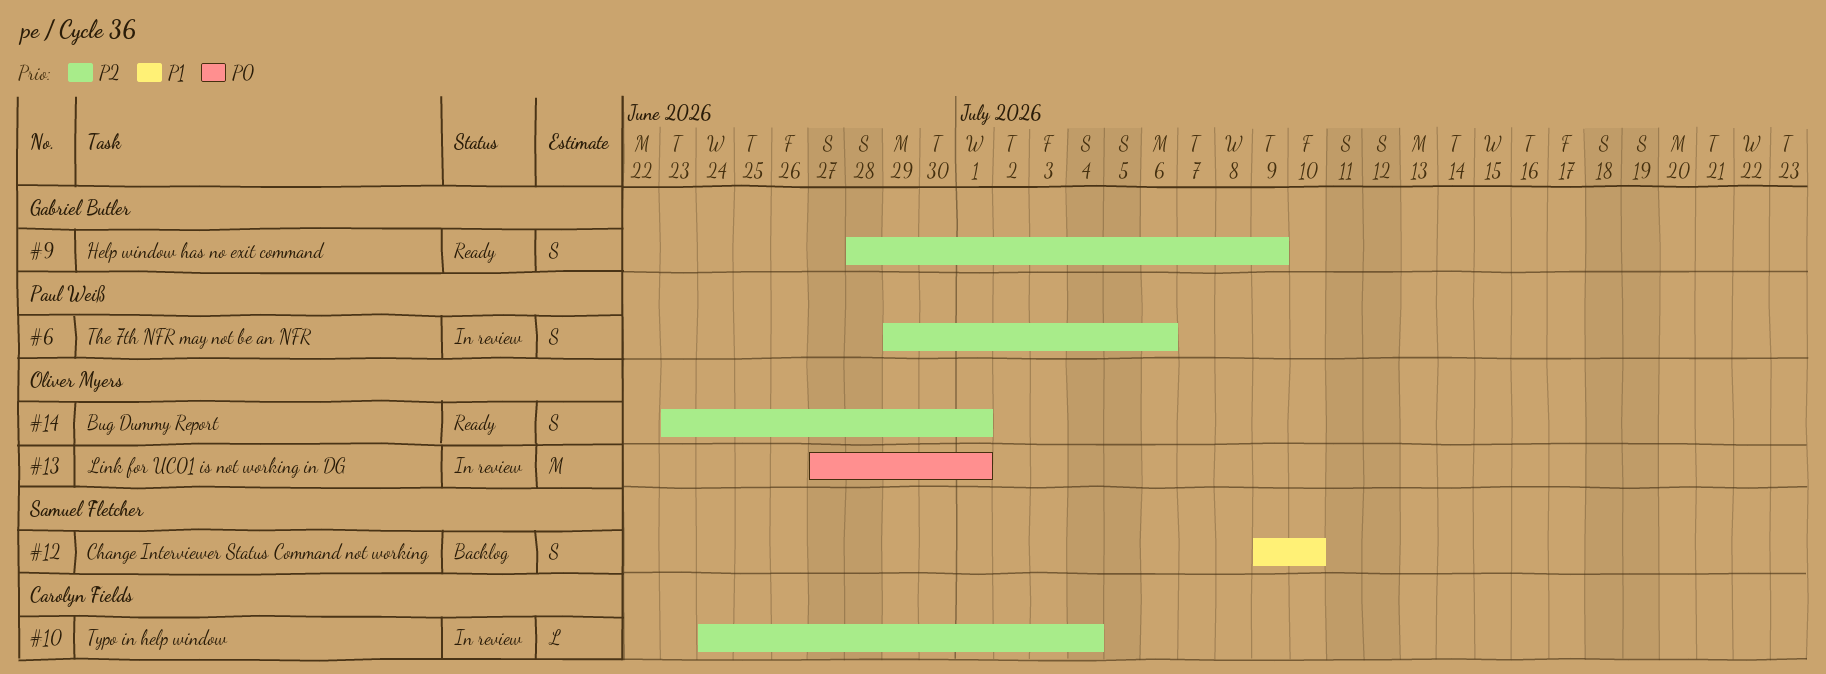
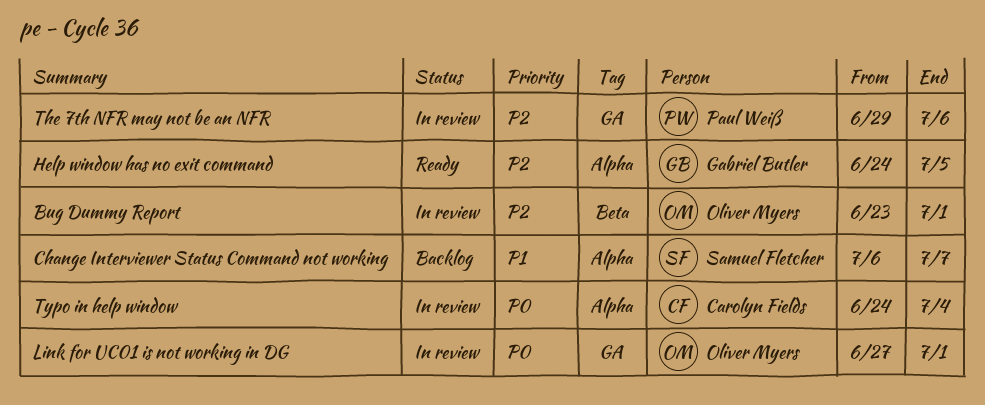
Bug Dummy Report, status: Ready -> In review
Change Interviewer Status Command not working, start: Jul 9 -> Jul 6
Change Interviewer Status Command not working, due: Jul 10 -> Jul 7
Help window has no exit command, start: Jun 28 -> Jun 24
Help window has no exit command, due: Jul 9 -> Jul 5
Typo in help window, priority: P2 -> P0

